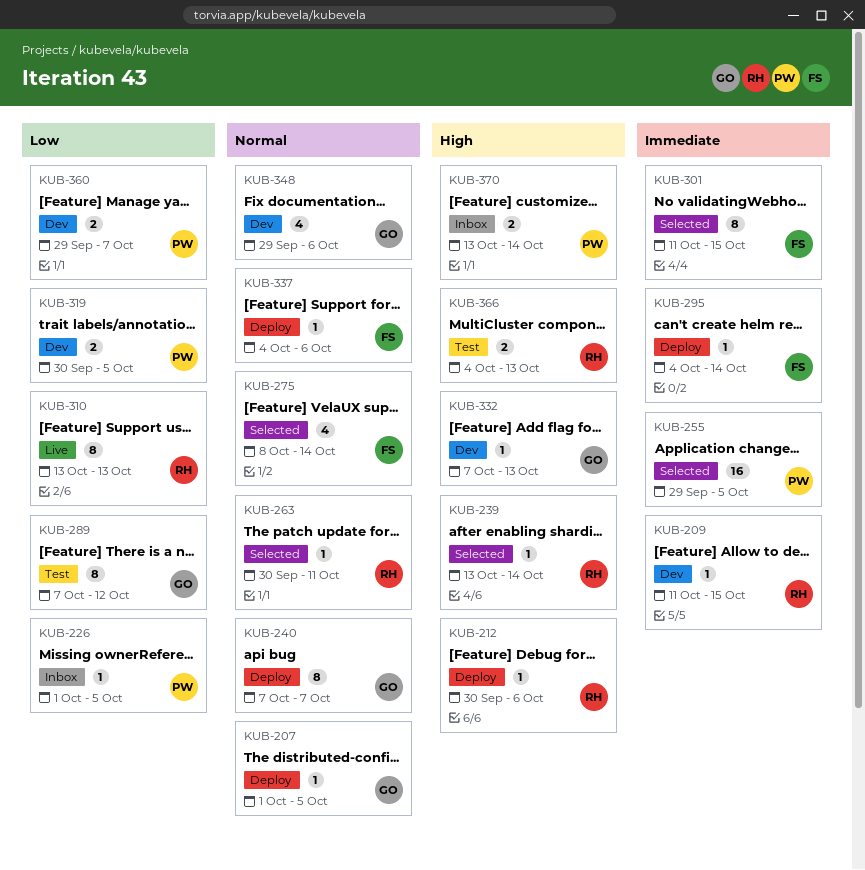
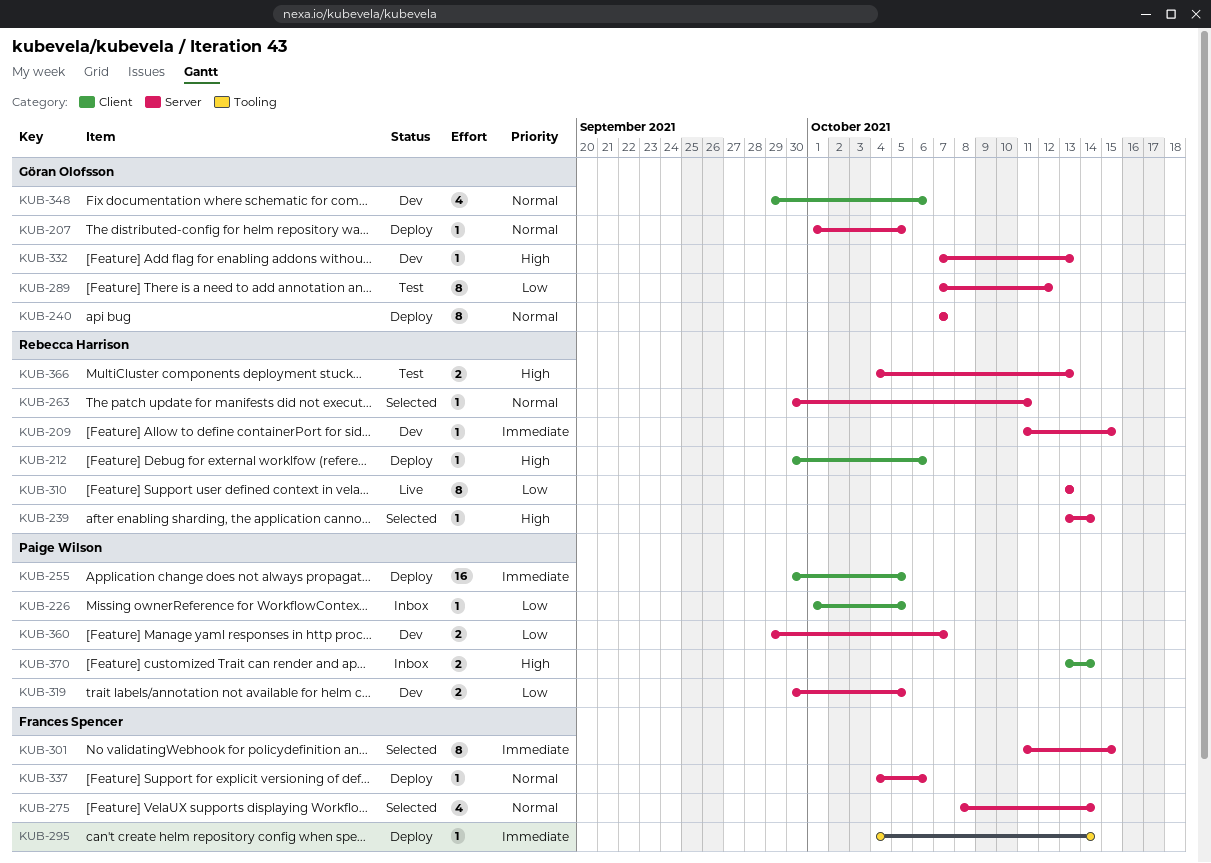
KUB-255, status: Selected -> Deploy
KUB-255, start: Sep 29 -> Sep 30

